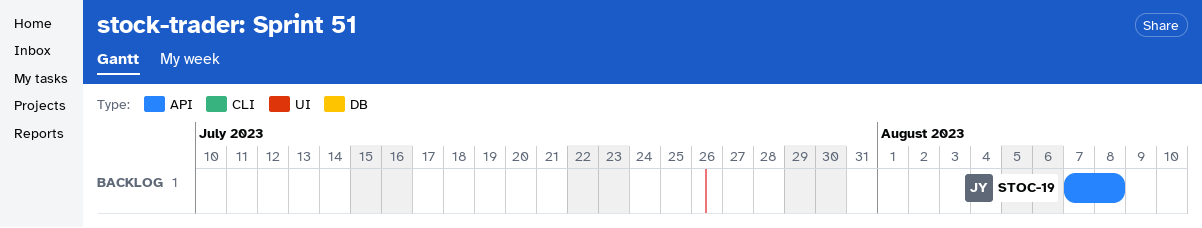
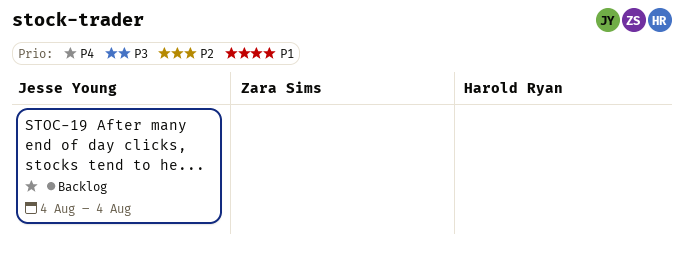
STOC-19, start: Aug 7 -> Aug 4
STOC-19, due: Aug 8 -> Aug 4

